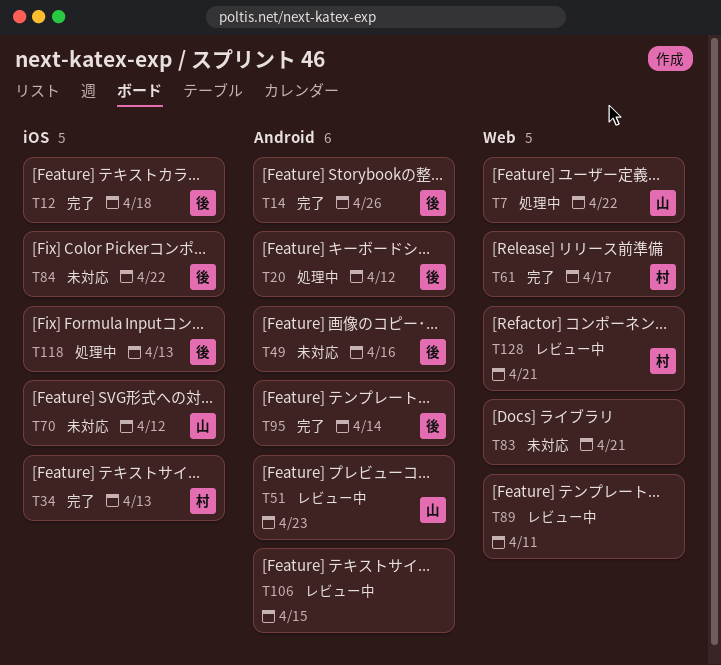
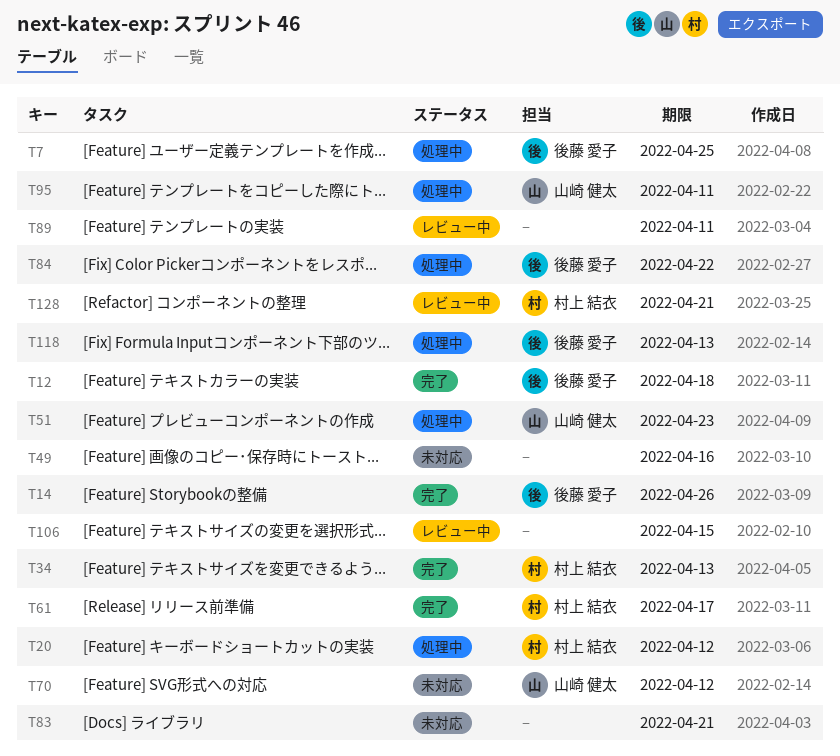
T7, owner: 山崎 健太 -> 後藤 愛子
T7, due: Apr 22 -> Apr 25
T20, owner: 後藤 愛子 -> 村上 結衣
T49, owner: 後藤 愛子 -> none
T51, status: レビュー中 -> 処理中
T84, status: 未対応 -> 処理中
T95, status: 完了 -> 処理中
T95, owner: 後藤 愛子 -> 山崎 健太
T95, due: Apr 14 -> Apr 11

